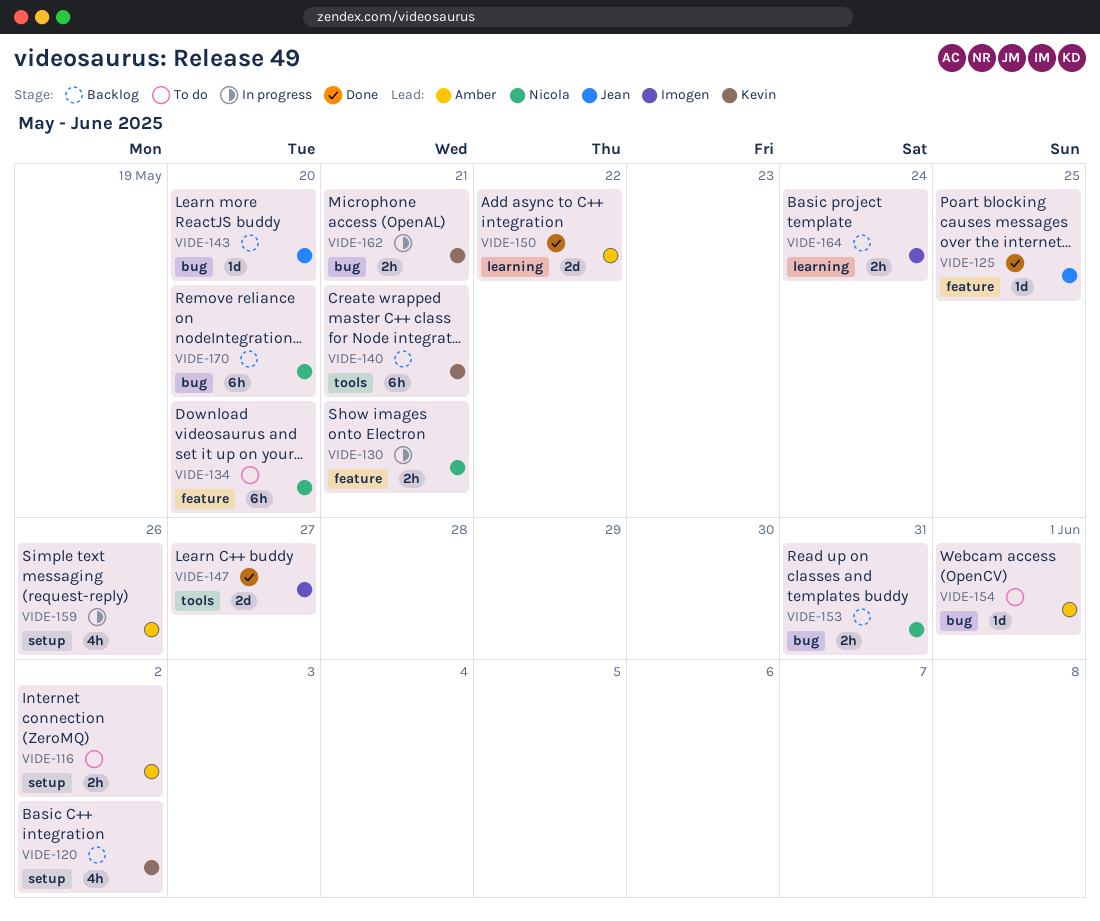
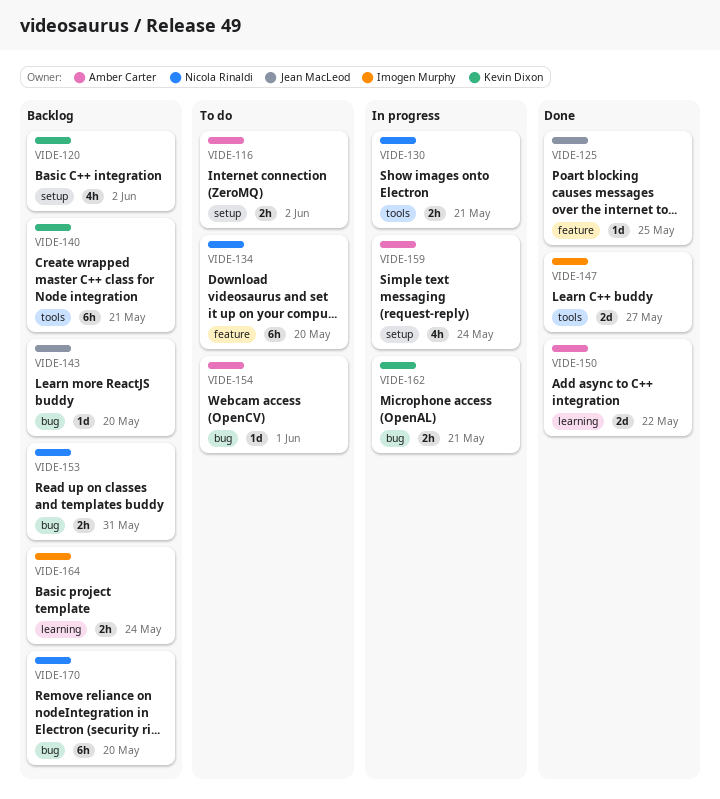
VIDE-130, label: feature -> tools
VIDE-159, due: May 26 -> May 24

